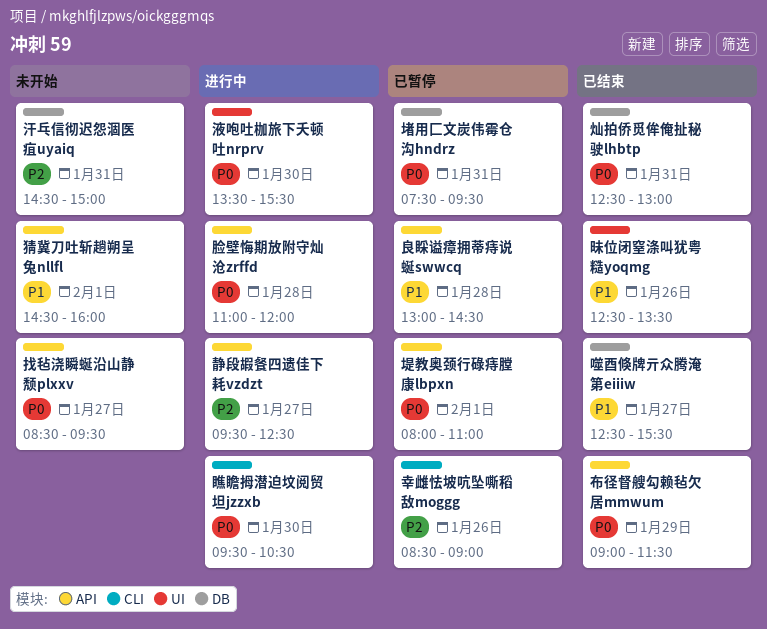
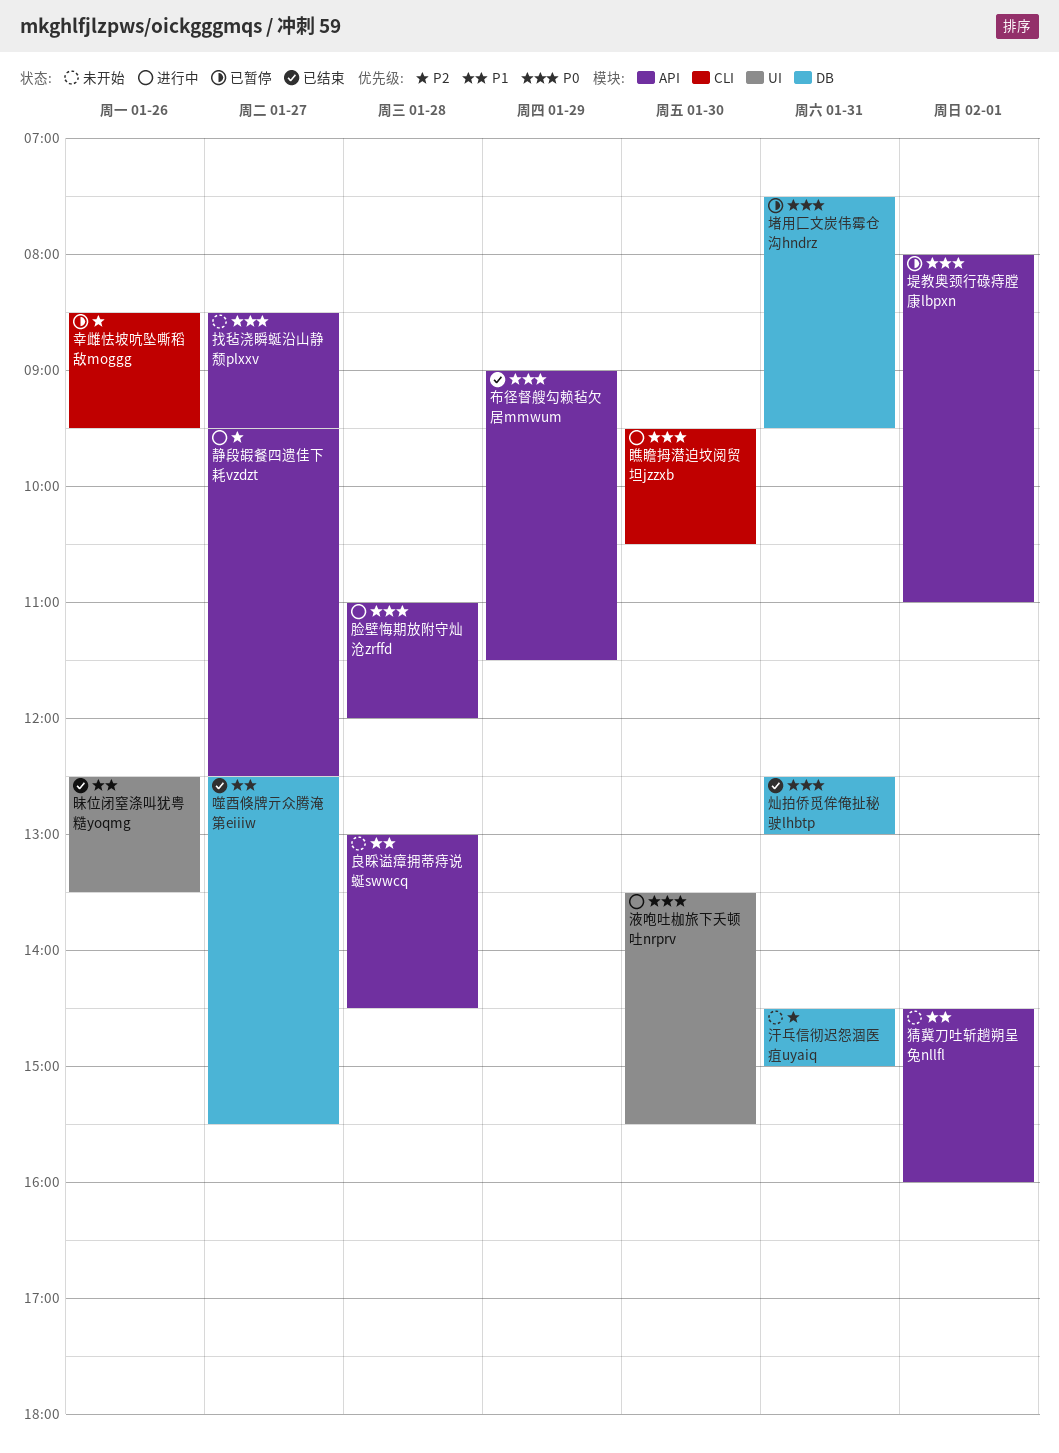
幸雌怯坡吭坠嘶稻敌moggg, ends: 09:00 -> 09:30
良睬谥瘴拥蒂痔说蜒swwcq, status: 已暂停 -> 未开始

